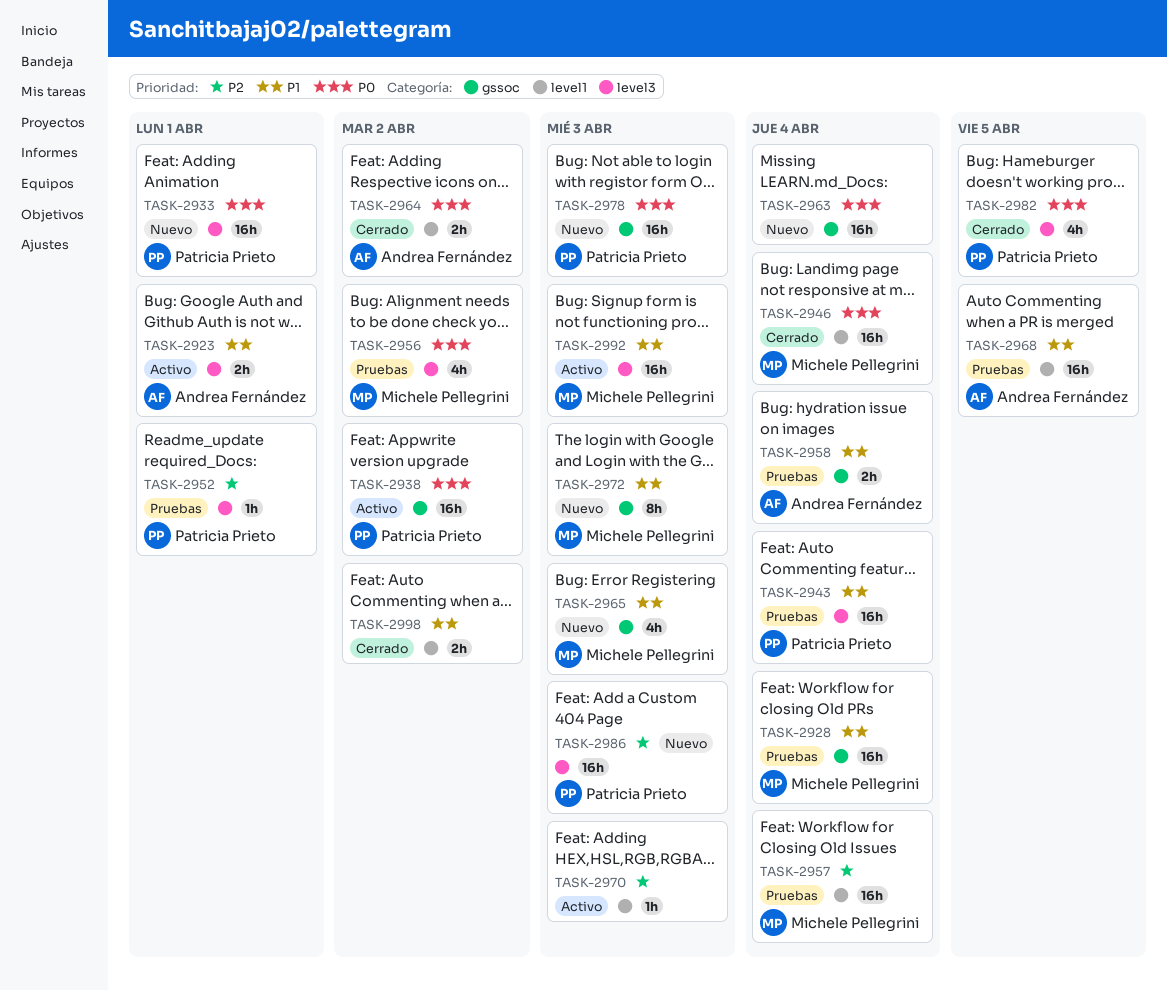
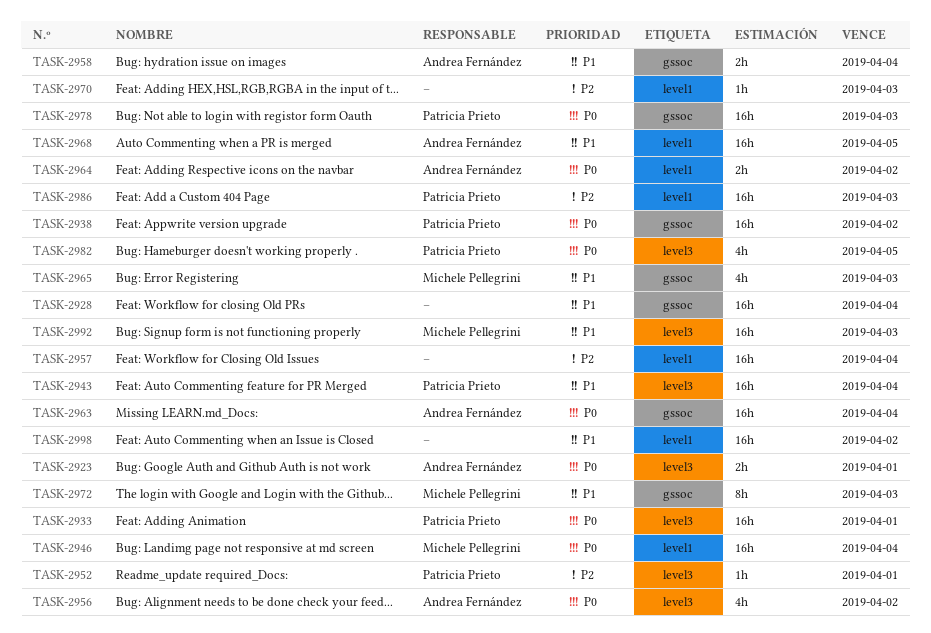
TASK-2923, priority: P1 -> P0
TASK-2928, owner: Michele Pellegrini -> none
TASK-2956, owner: Michele Pellegrini -> Andrea Fernández
TASK-2957, owner: Michele Pellegrini -> none
TASK-2963, owner: none -> Andrea Fernández
TASK-2986, label: level3 -> level1
TASK-2998, estimate: 2h -> 16h

